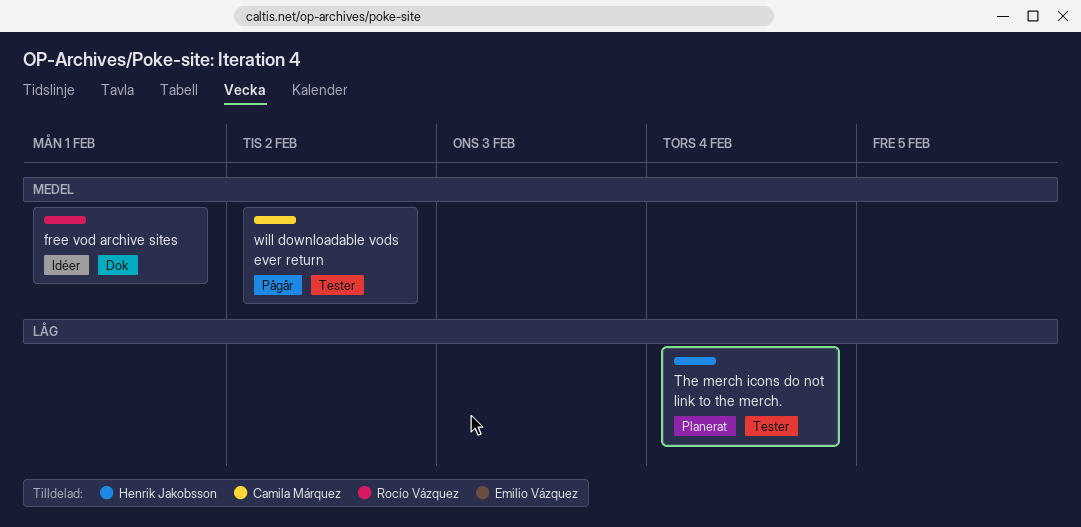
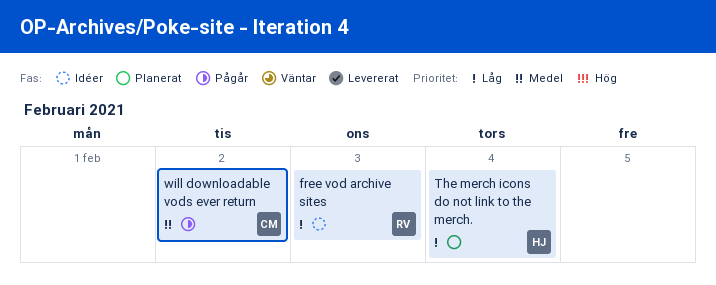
free vod archive sites, priority: Medel -> Låg
free vod archive sites, due: Feb 1 -> Feb 3

